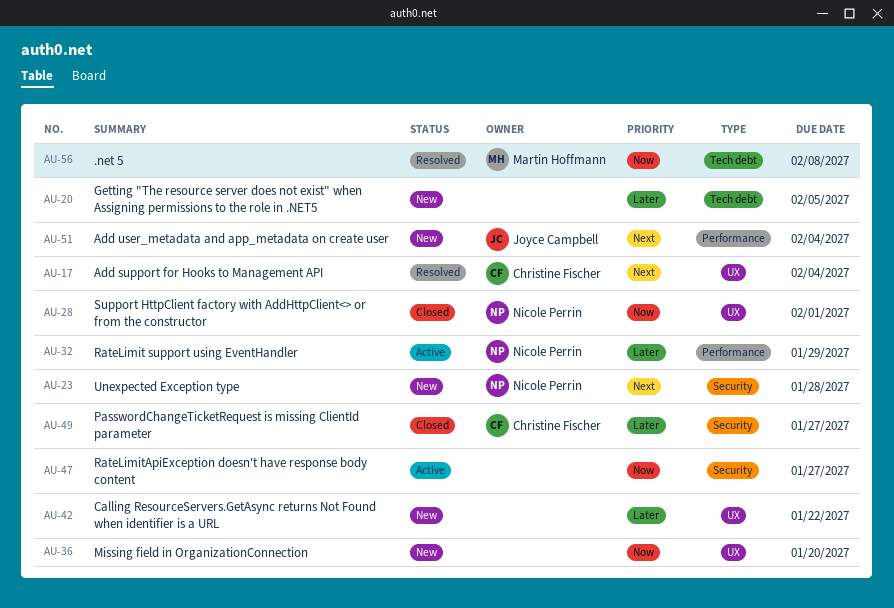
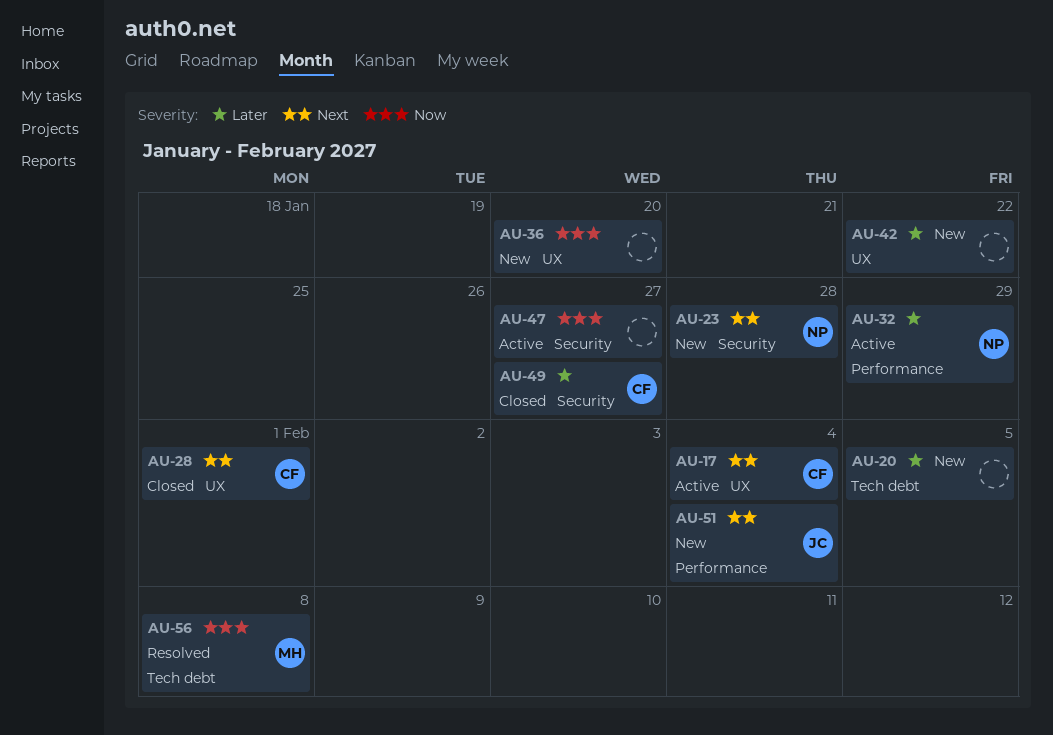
AU-17, status: Resolved -> Active
AU-28, owner: Nicole Perrin -> Christine Fischer
AU-28, priority: Now -> Next

